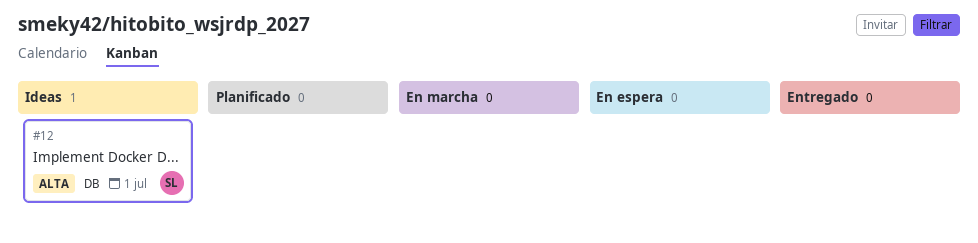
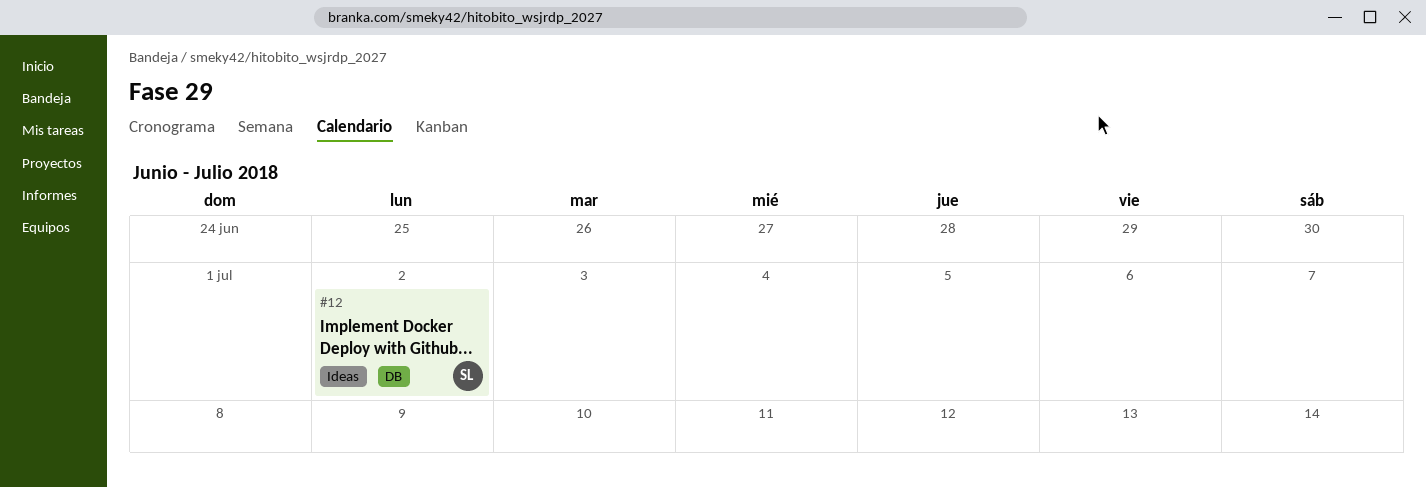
#12, due: Jul 1 -> Jul 2

